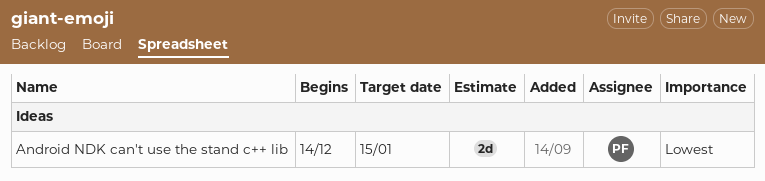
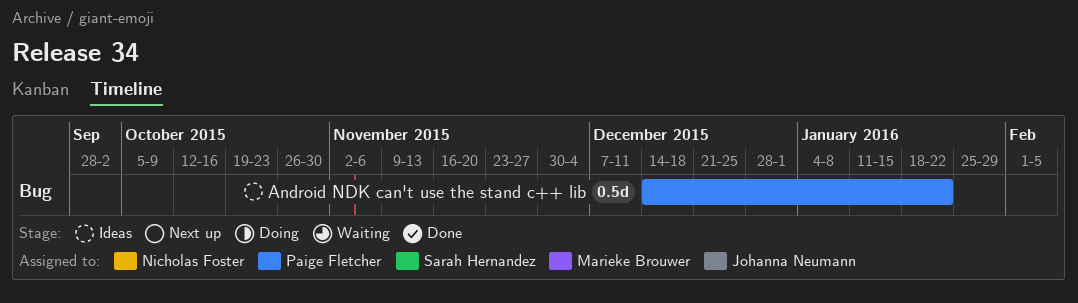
Android NDK can't use the stand c++ lib, estimate: 2d -> 0.5d
Android NDK can't use the stand c++ lib, due: Jan 15 -> Jan 22

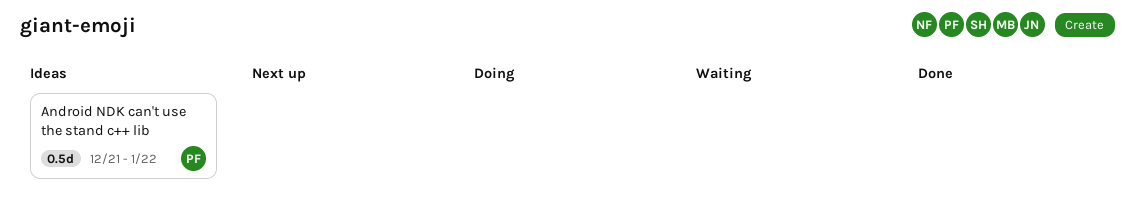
Android NDK can't use the stand c++ lib, start: Dec 14 -> Dec 21

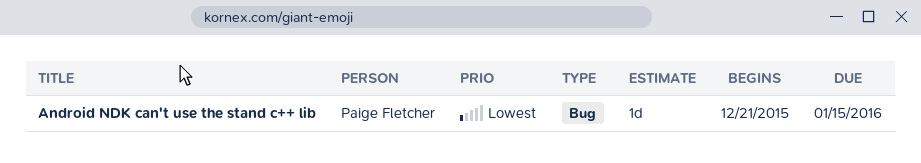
Android NDK can't use the stand c++ lib, estimate: 0.5d -> 1d
Android NDK can't use the stand c++ lib, due: Jan 22 -> Jan 15

